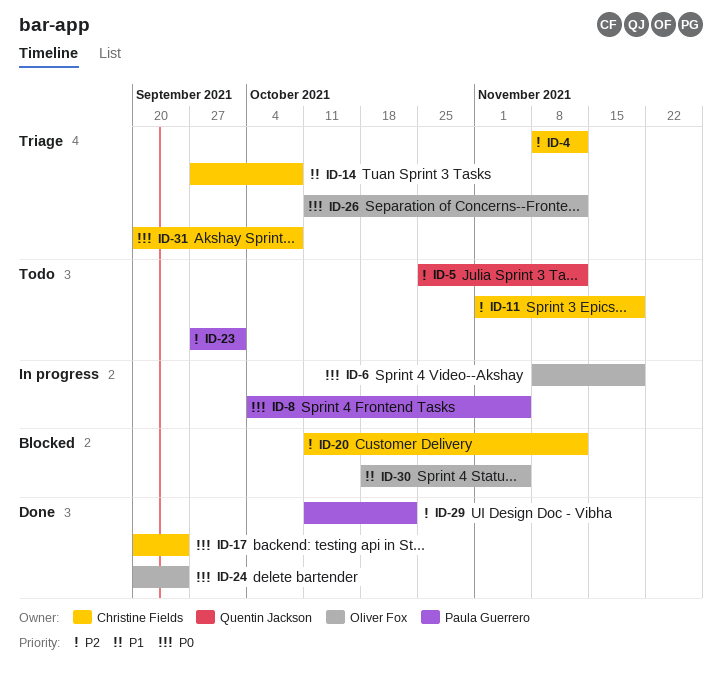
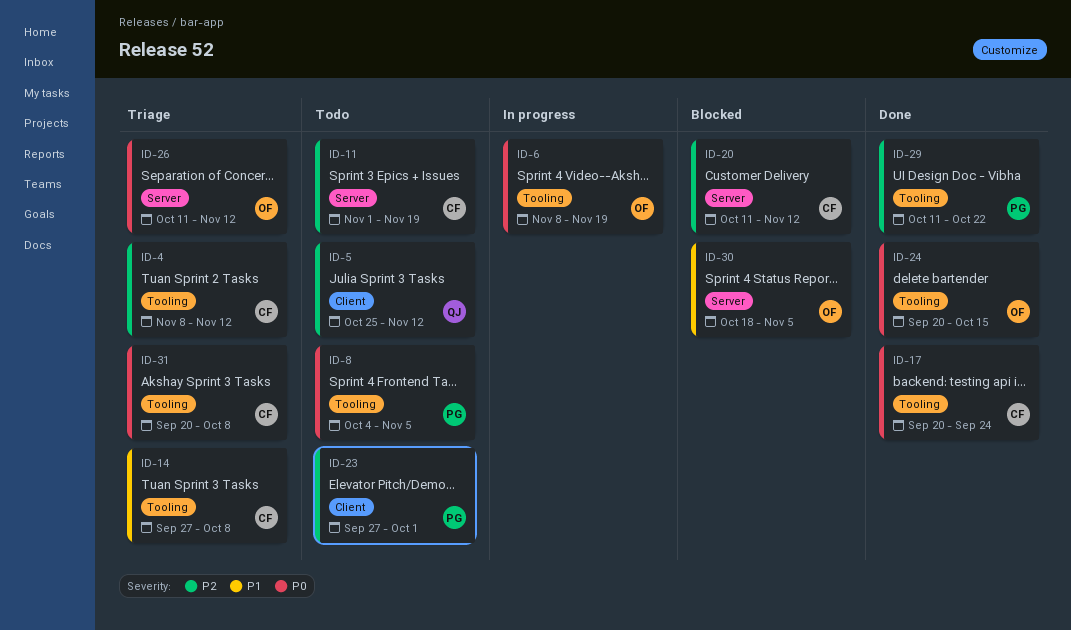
ID-8, status: In progress -> Todo
ID-24, due: Sep 24 -> Oct 15

